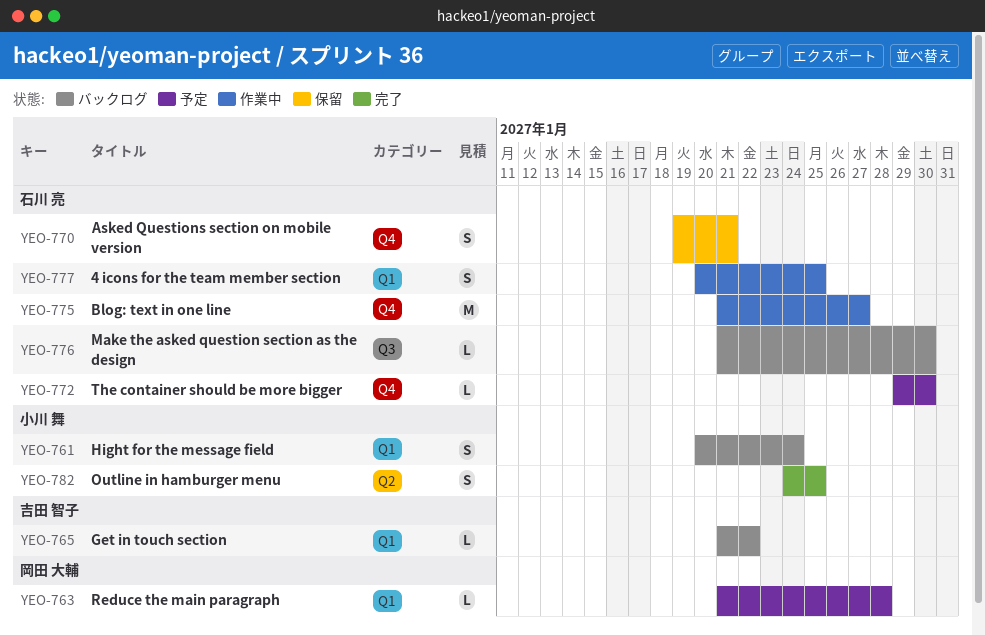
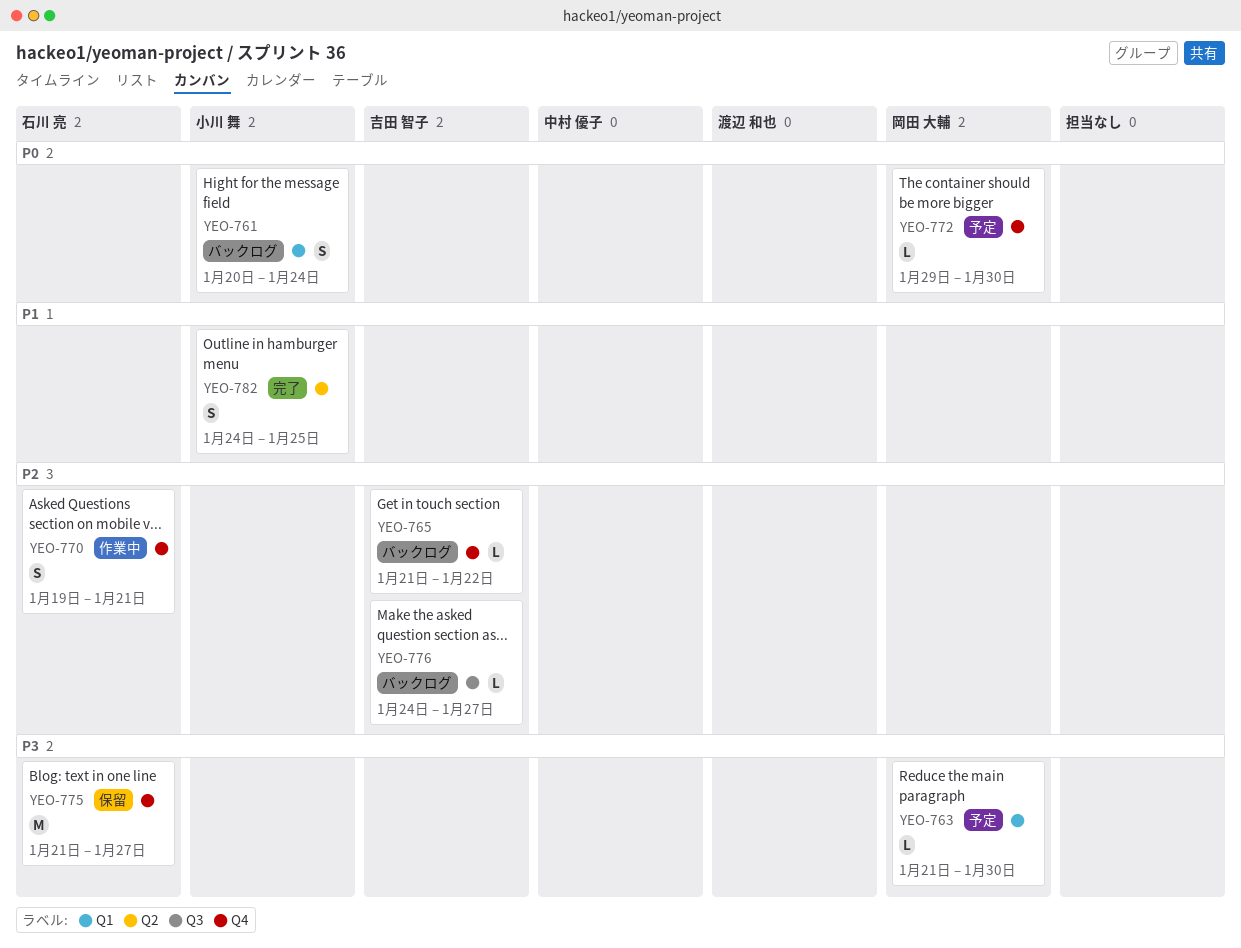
YEO-763, due: Jan 28 -> Jan 30
YEO-765, label: Q1 -> Q4
YEO-770, status: 保留 -> 作業中
YEO-772, owner: 石川 亮 -> 岡田 大輔
YEO-775, status: 作業中 -> 保留
YEO-776, owner: 石川 亮 -> 吉田 智子
YEO-776, start: Jan 21 -> Jan 24
YEO-776, due: Jan 30 -> Jan 27
YEO-777: present -> none

